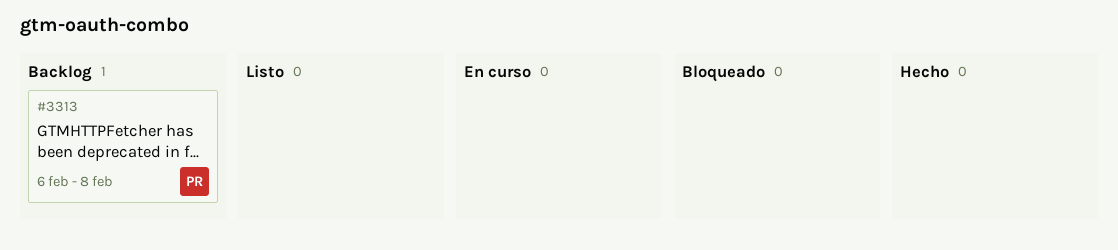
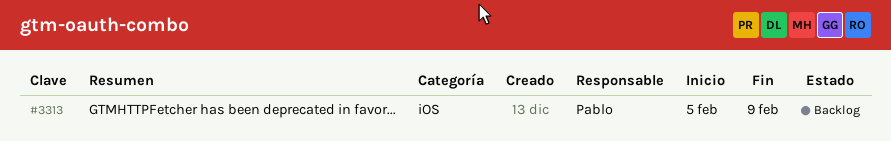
#3313, start: Feb 6 -> Feb 5
#3313, due: Feb 8 -> Feb 9

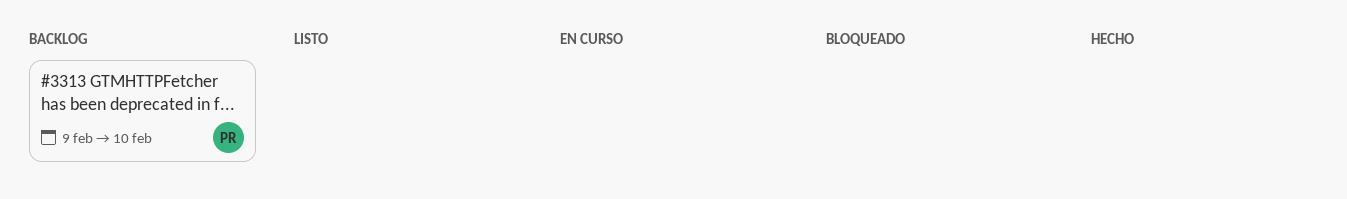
#3313, start: Feb 5 -> Feb 9
#3313, due: Feb 9 -> Feb 10

